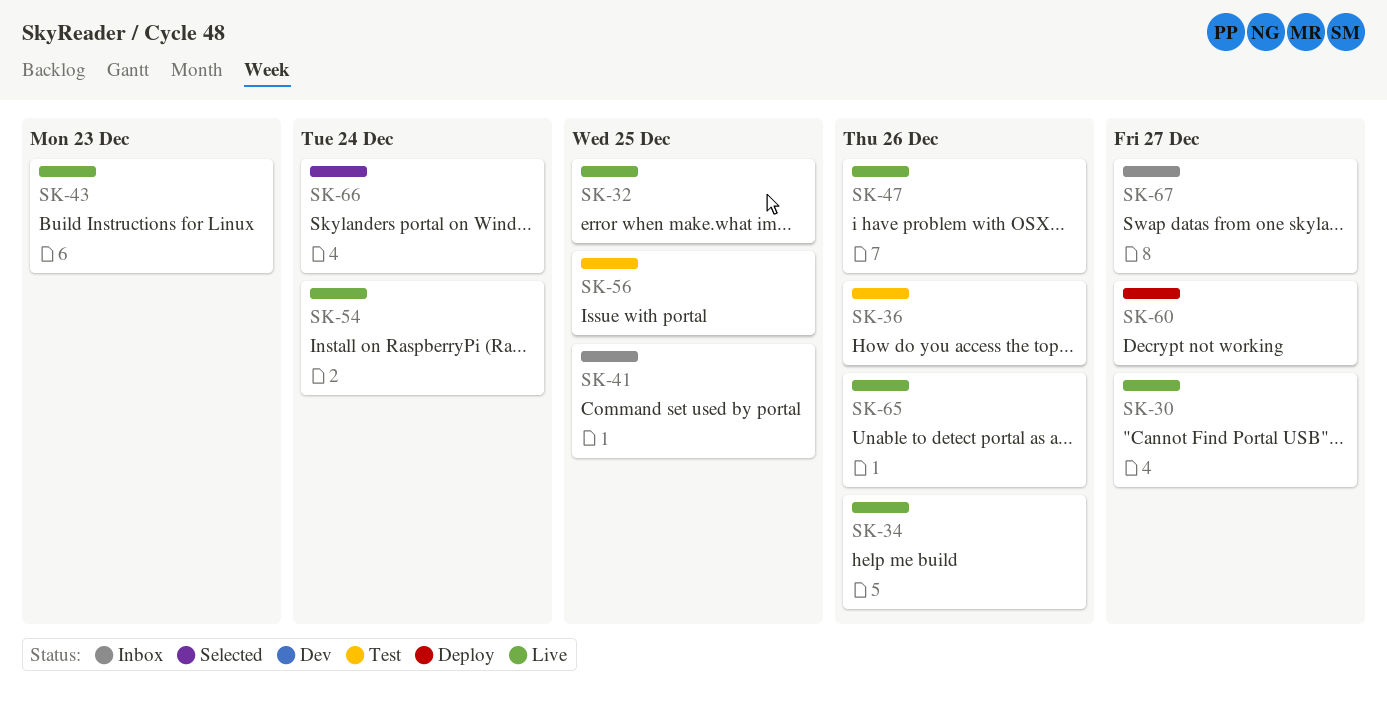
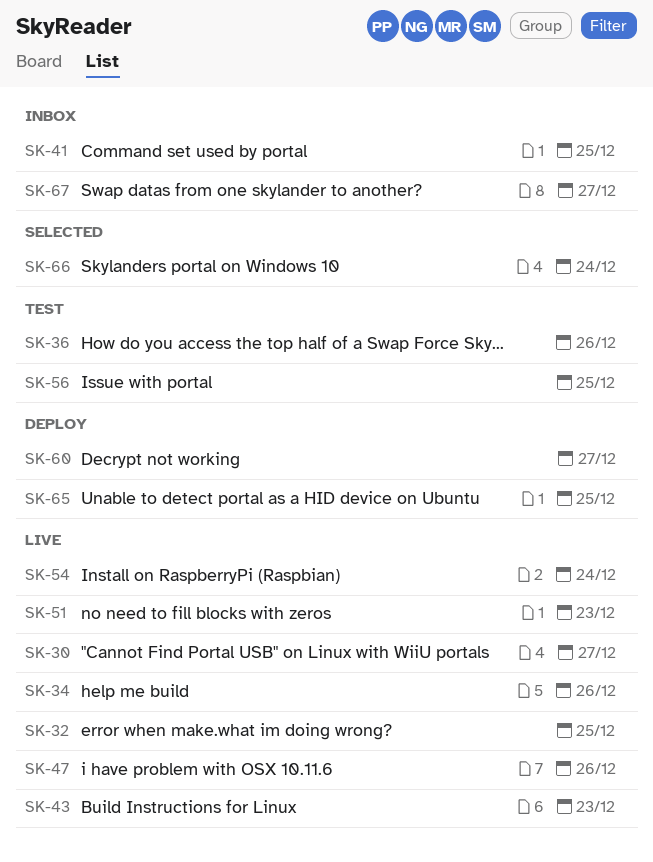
SK-51: none -> present
SK-65, status: Live -> Deploy
SK-65, due: Dec 26 -> Dec 25

